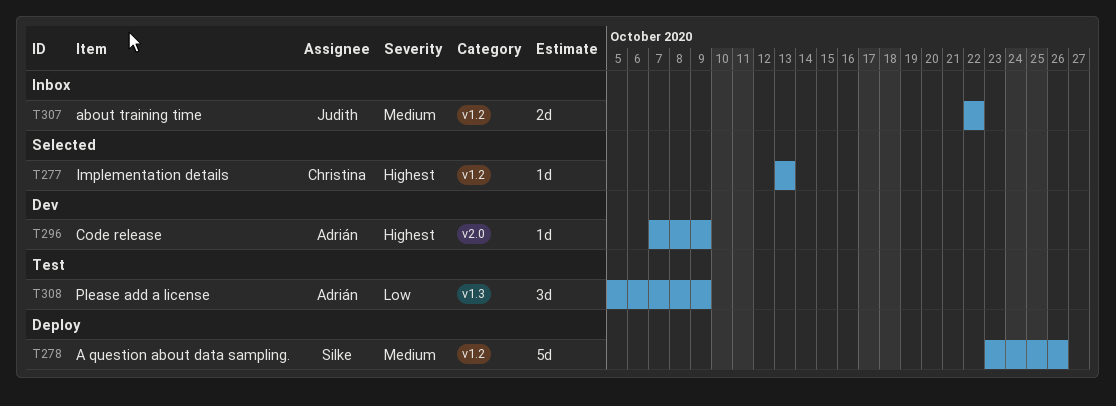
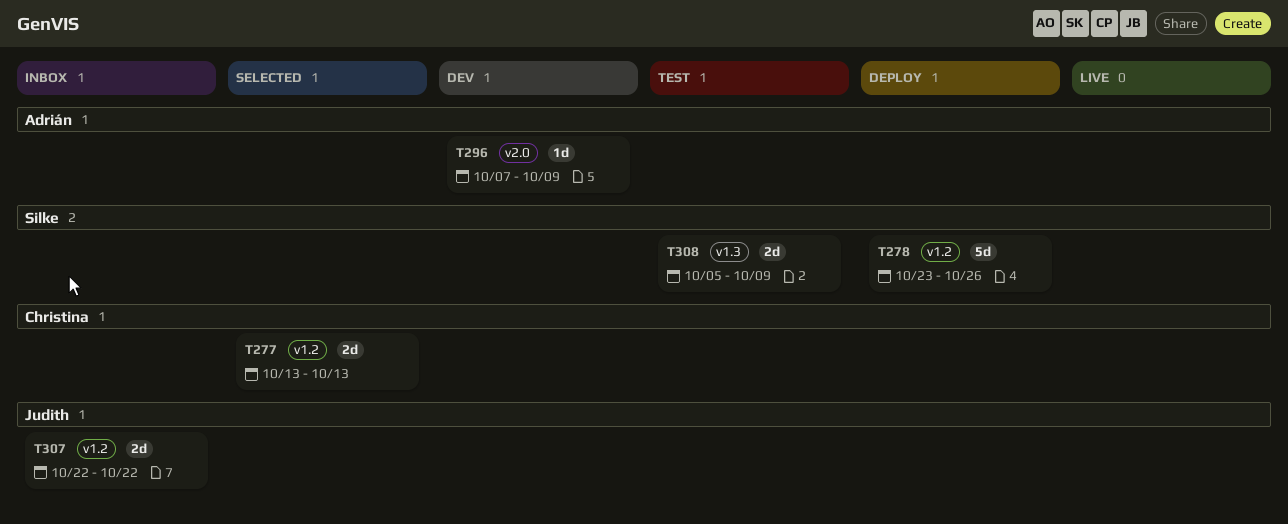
T277, estimate: 1d -> 2d
T308, owner: Adrián -> Silke
T308, estimate: 3d -> 2d

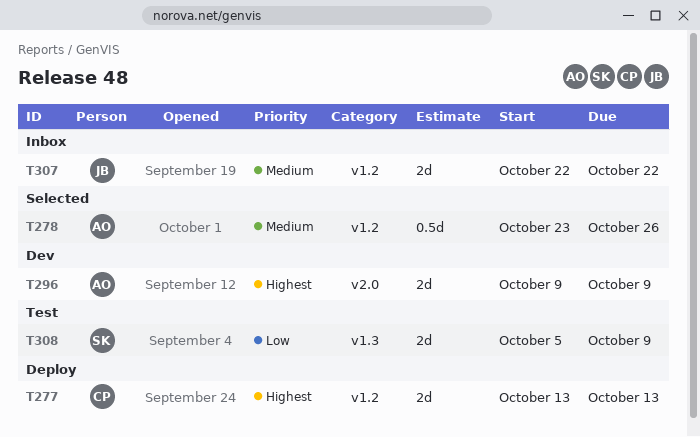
T277, status: Selected -> Deploy
T278, status: Deploy -> Selected
T278, owner: Silke -> Adrián
T278, estimate: 5d -> 0.5d
T296, estimate: 1d -> 2d
T296, start: Oct 7 -> Oct 9

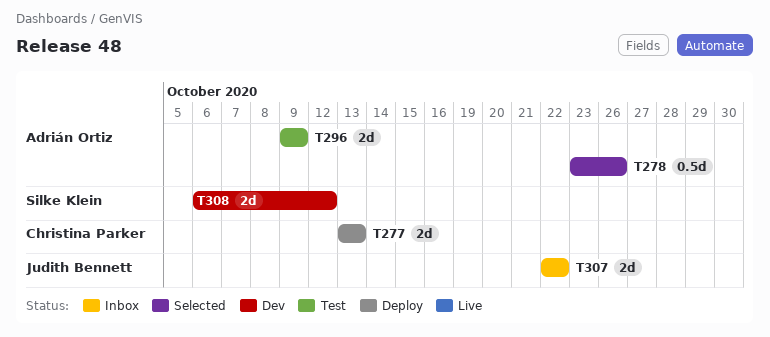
T296, status: Dev -> Test
T308, status: Test -> Dev
T308, start: Oct 5 -> Oct 6
T308, due: Oct 9 -> Oct 12

